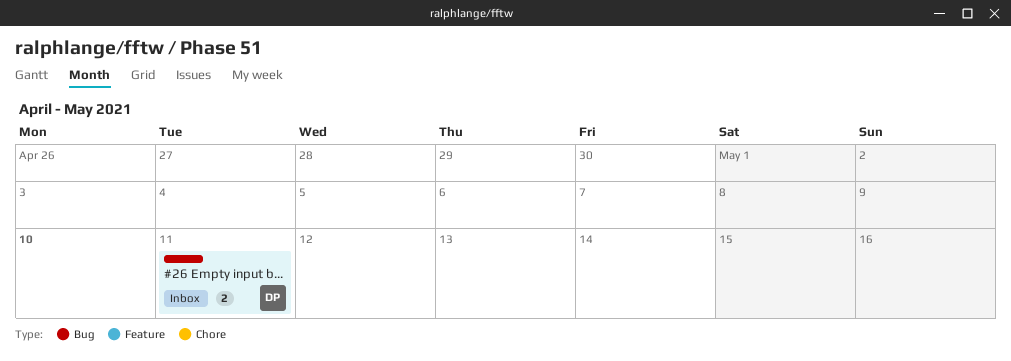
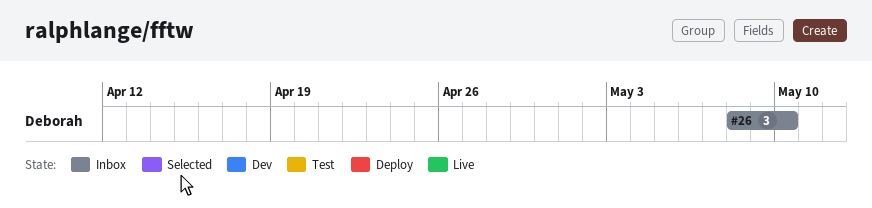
#26, estimate: 2 -> 3
#26, due: May 11 -> May 10

